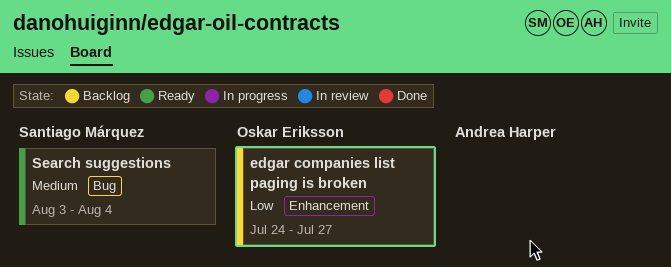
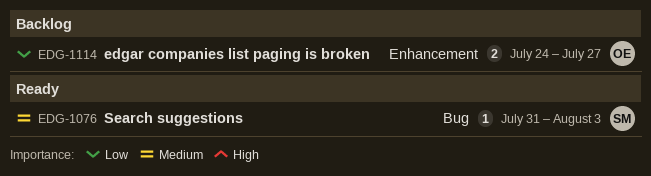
Search suggestions, start: Aug 3 -> Jul 31
Search suggestions, due: Aug 4 -> Aug 3

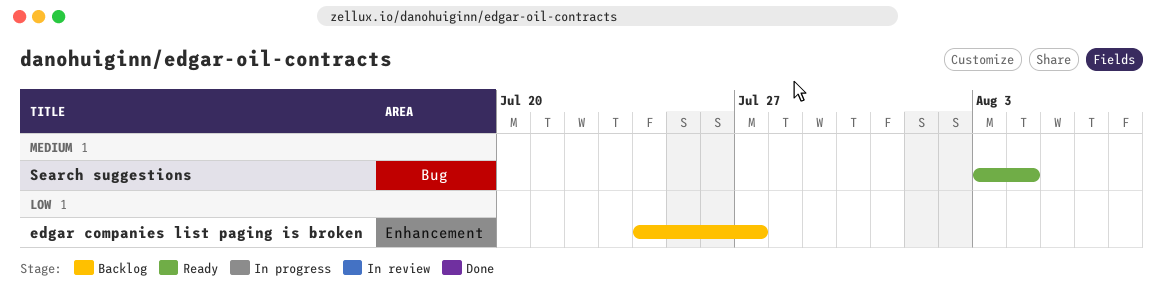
Search suggestions, start: Jul 31 -> Aug 3
Search suggestions, due: Aug 3 -> Aug 4

